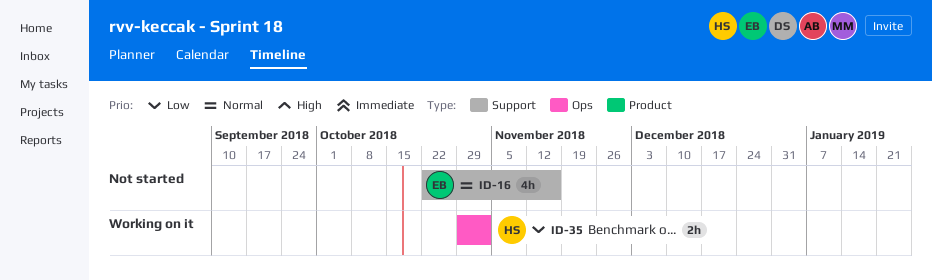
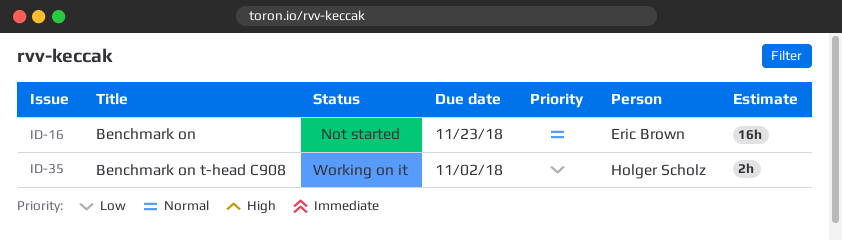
ID-16, estimate: 4h -> 16h
ID-16, due: Nov 16 -> Nov 23

